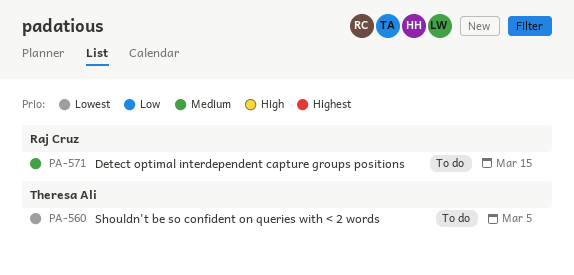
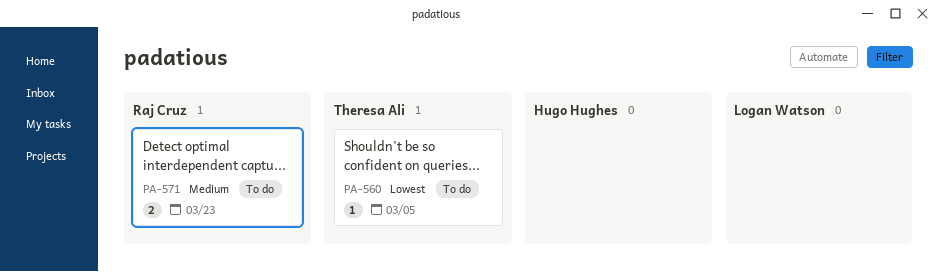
PA-571, due: Mar 15 -> Mar 23

